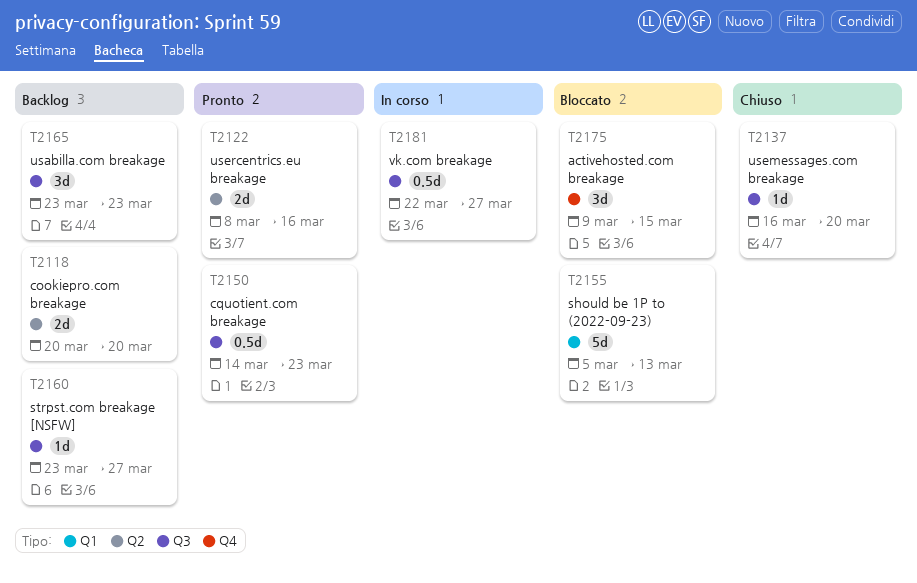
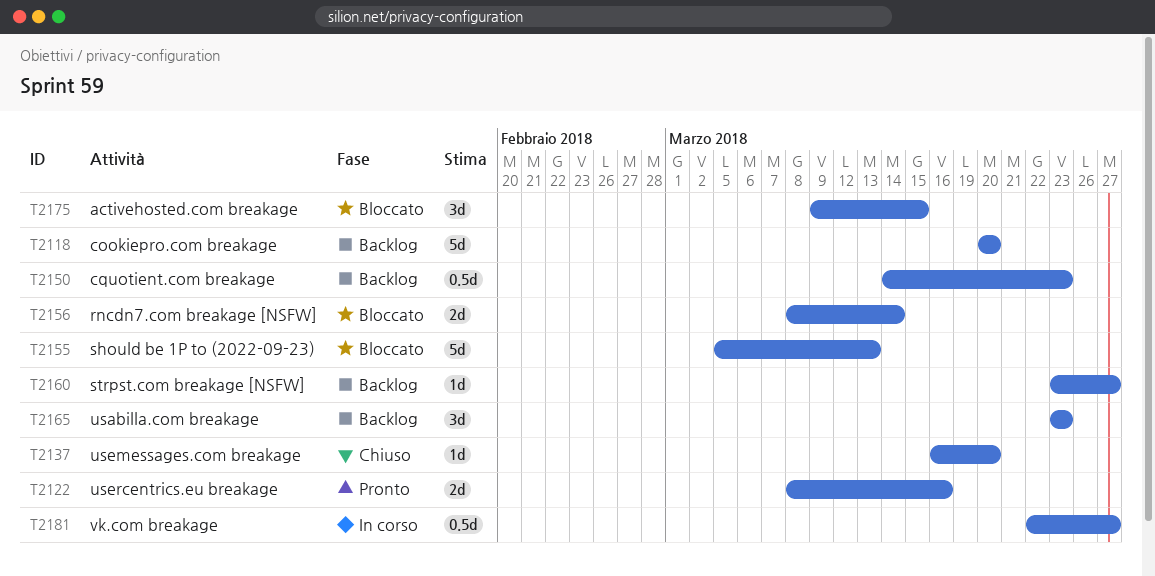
T2118, estimate: 2d -> 5d
T2150, status: Pronto -> Backlog
T2156: none -> present

